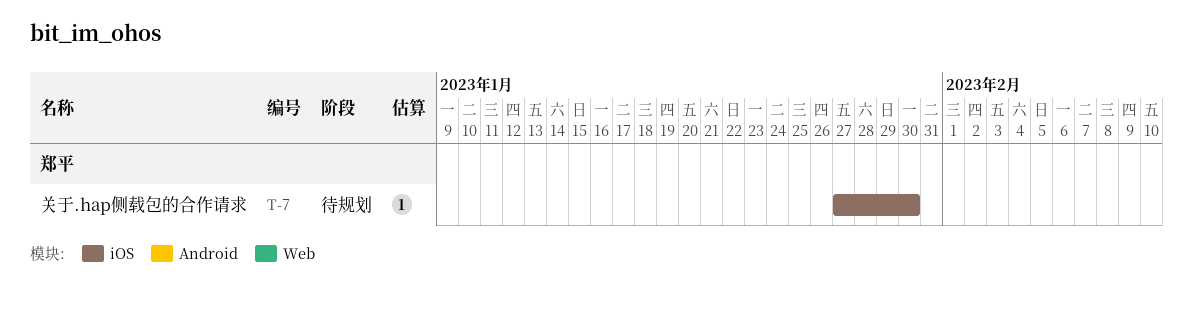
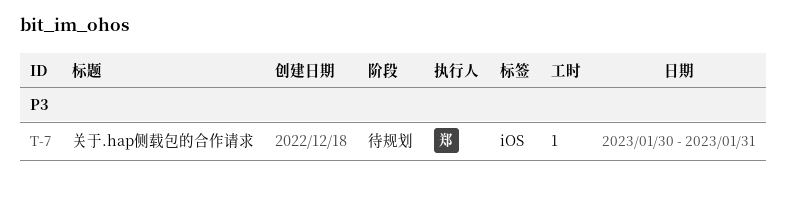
T-7, start: Jan 27 -> Jan 30
T-7, due: Jan 30 -> Jan 31

